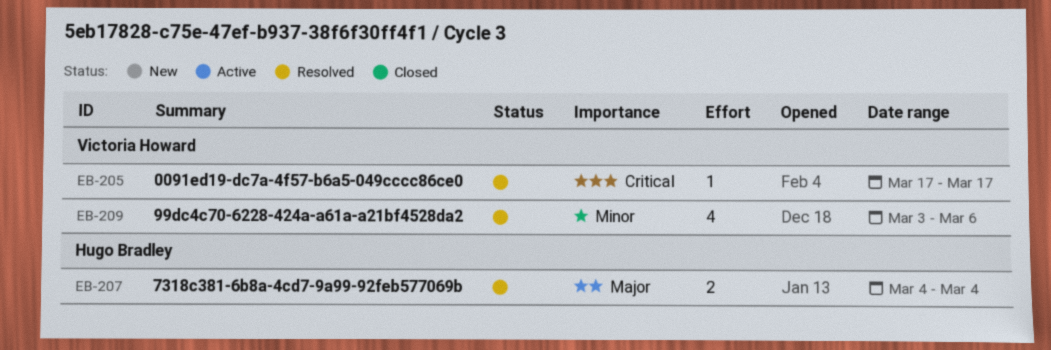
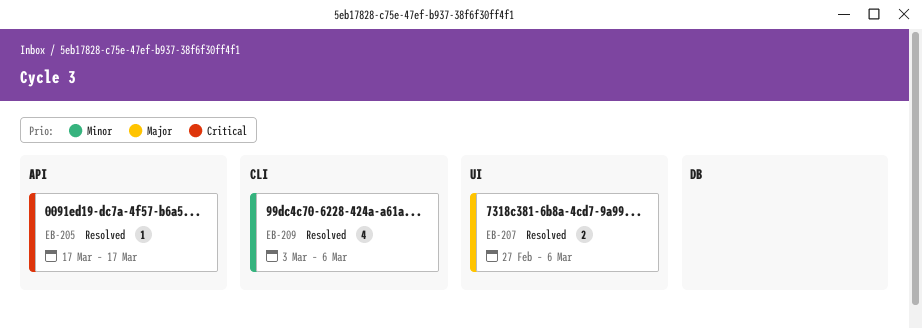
EB-207, start: Mar 4 -> Feb 27
EB-207, due: Mar 4 -> Mar 6

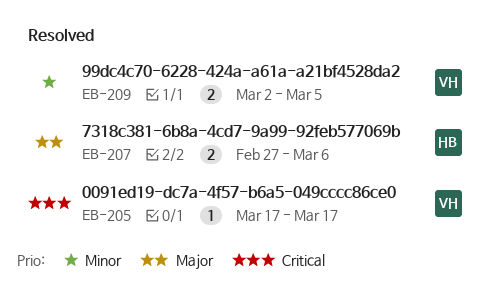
EB-209, estimate: 4 -> 2
EB-209, start: Mar 3 -> Mar 2
EB-209, due: Mar 6 -> Mar 5

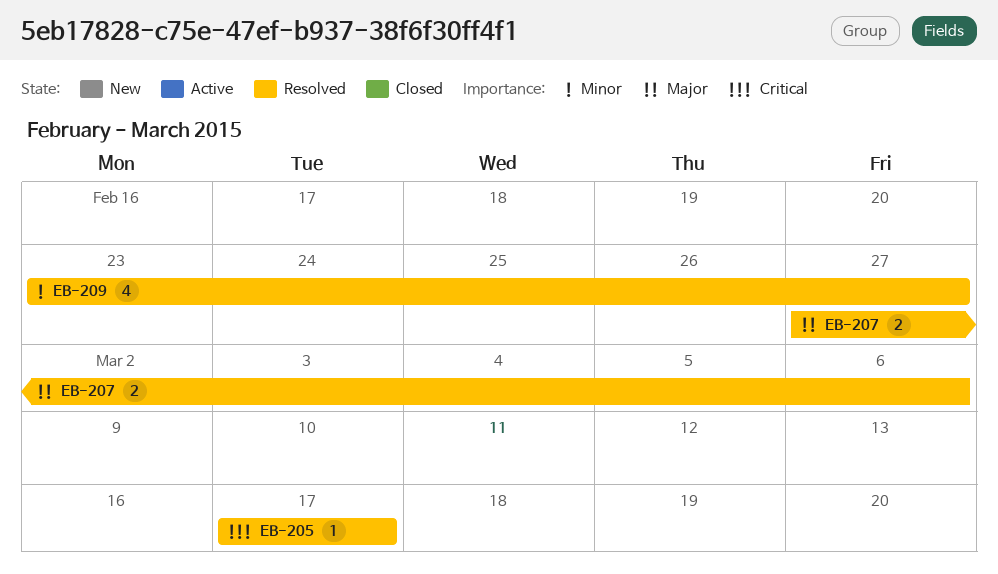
EB-209, estimate: 2 -> 4
EB-209, start: Mar 2 -> Feb 23
EB-209, due: Mar 5 -> Feb 27

